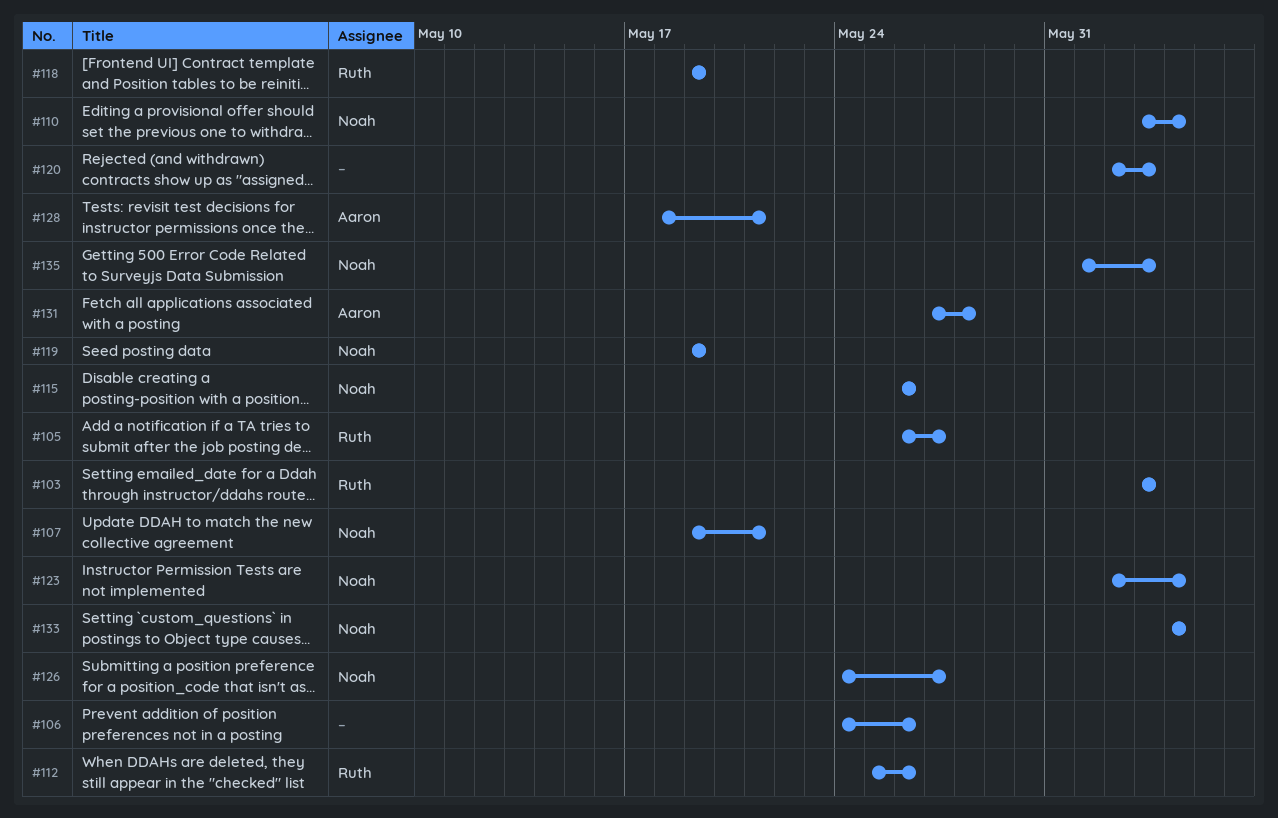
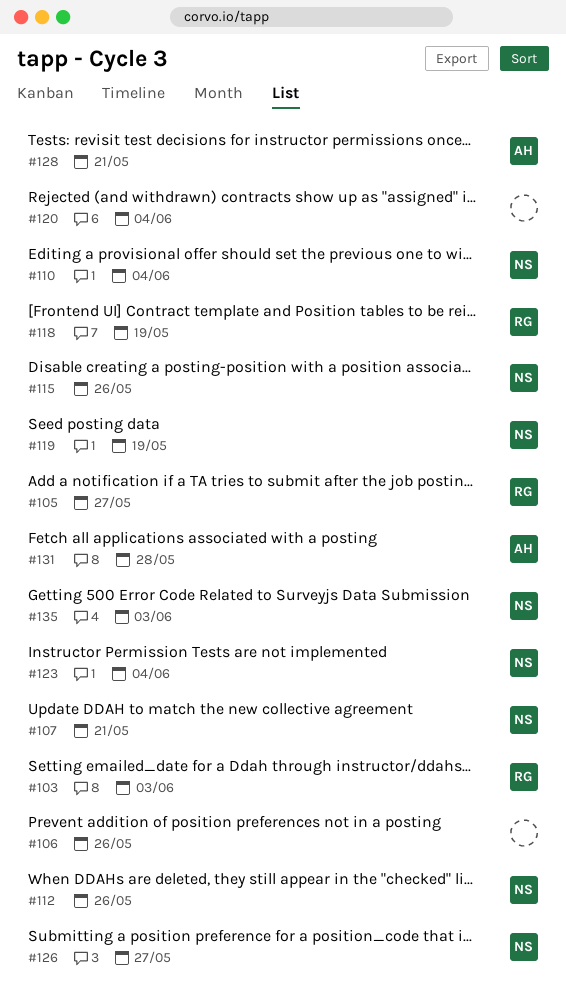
#112, owner: Ruth -> Noah
#120, due: Jun 3 -> Jun 4
#133: present -> none

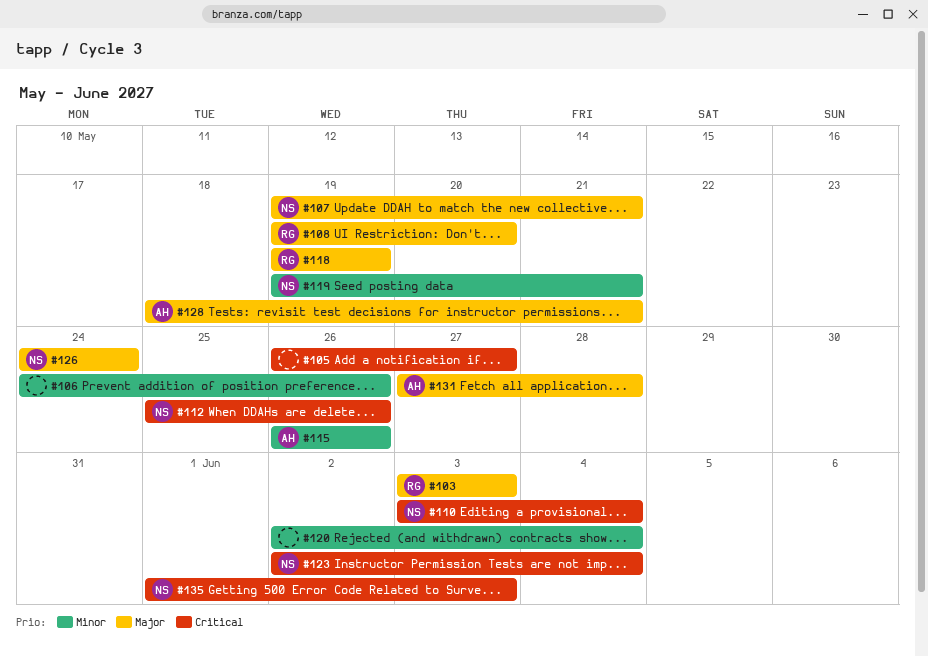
#105, owner: RG -> none
#108: none -> present
#115, owner: NS -> AH
#119, due: May 19 -> May 21
#126, due: May 27 -> May 24

